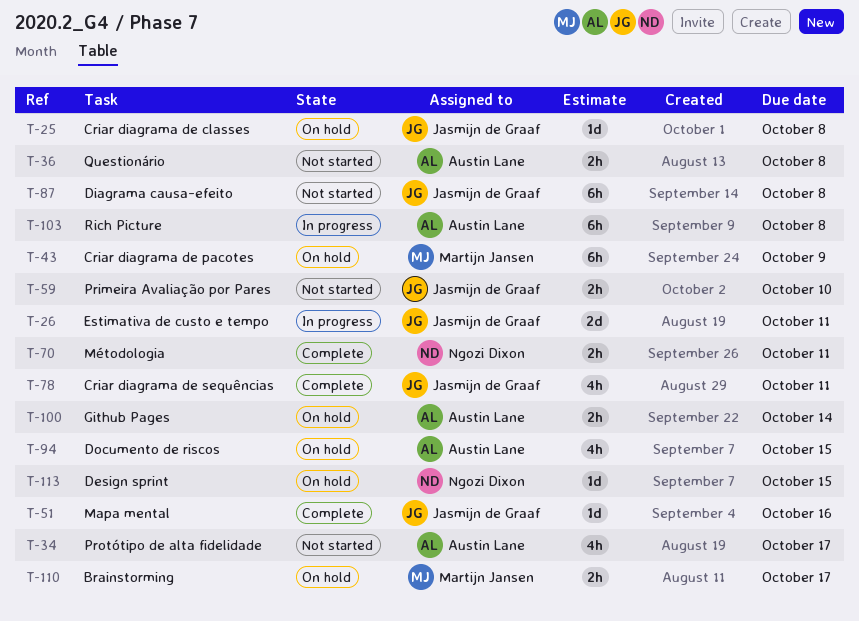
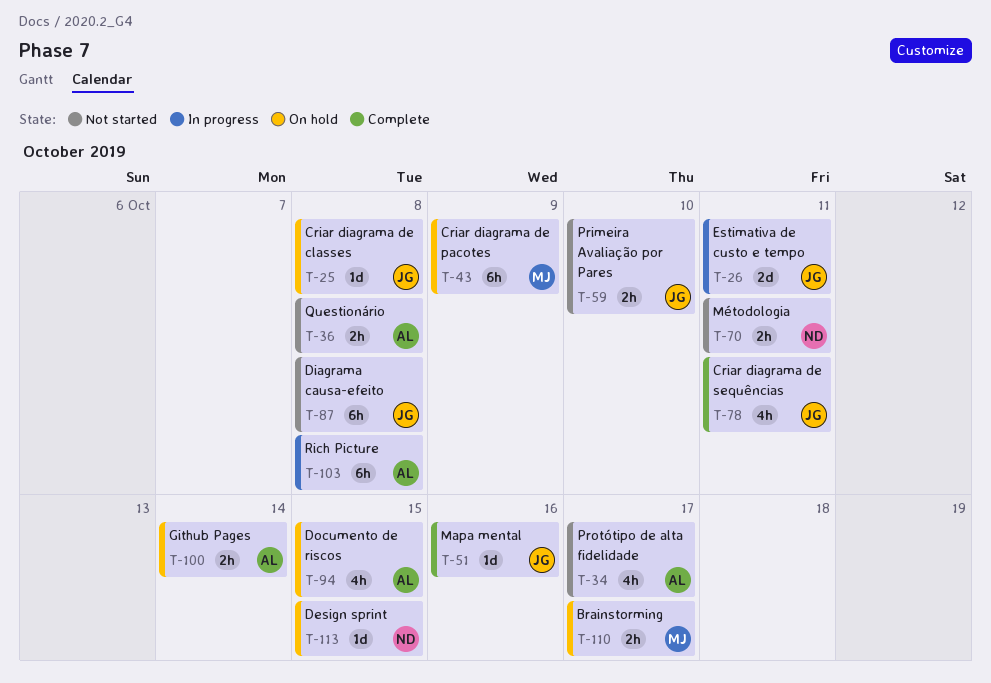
T-70, status: Complete -> Not started

